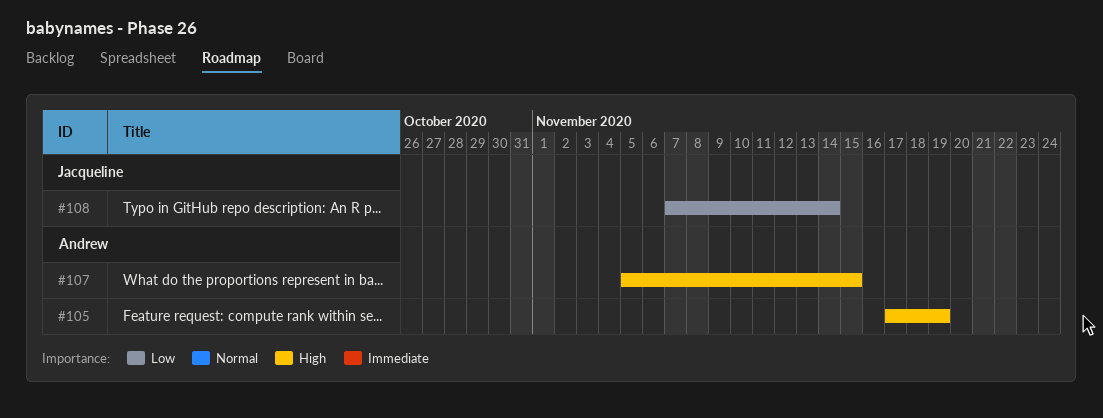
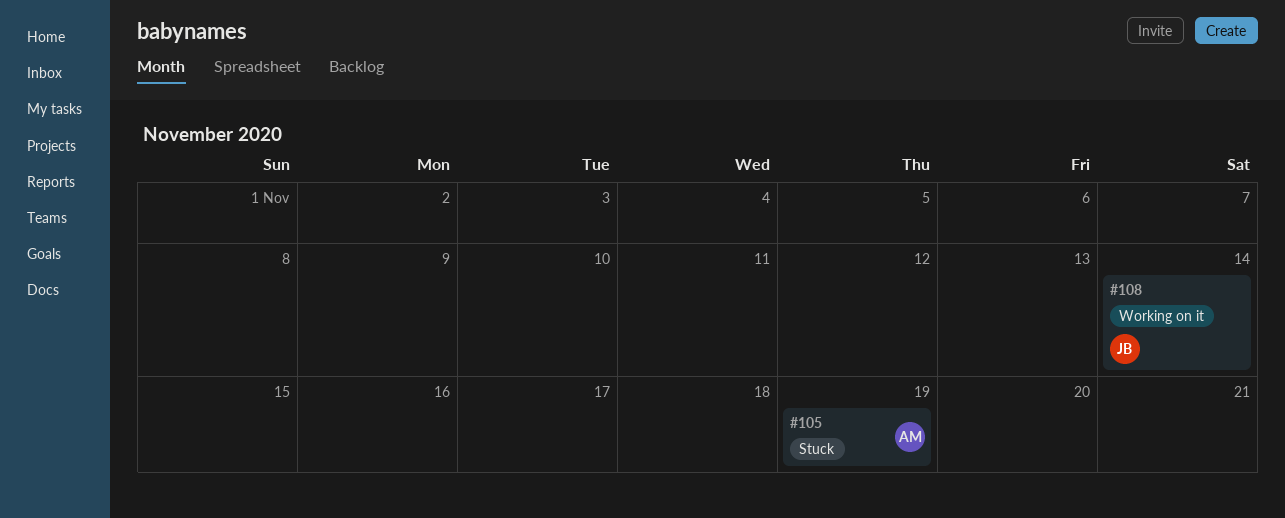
#107: present -> none

